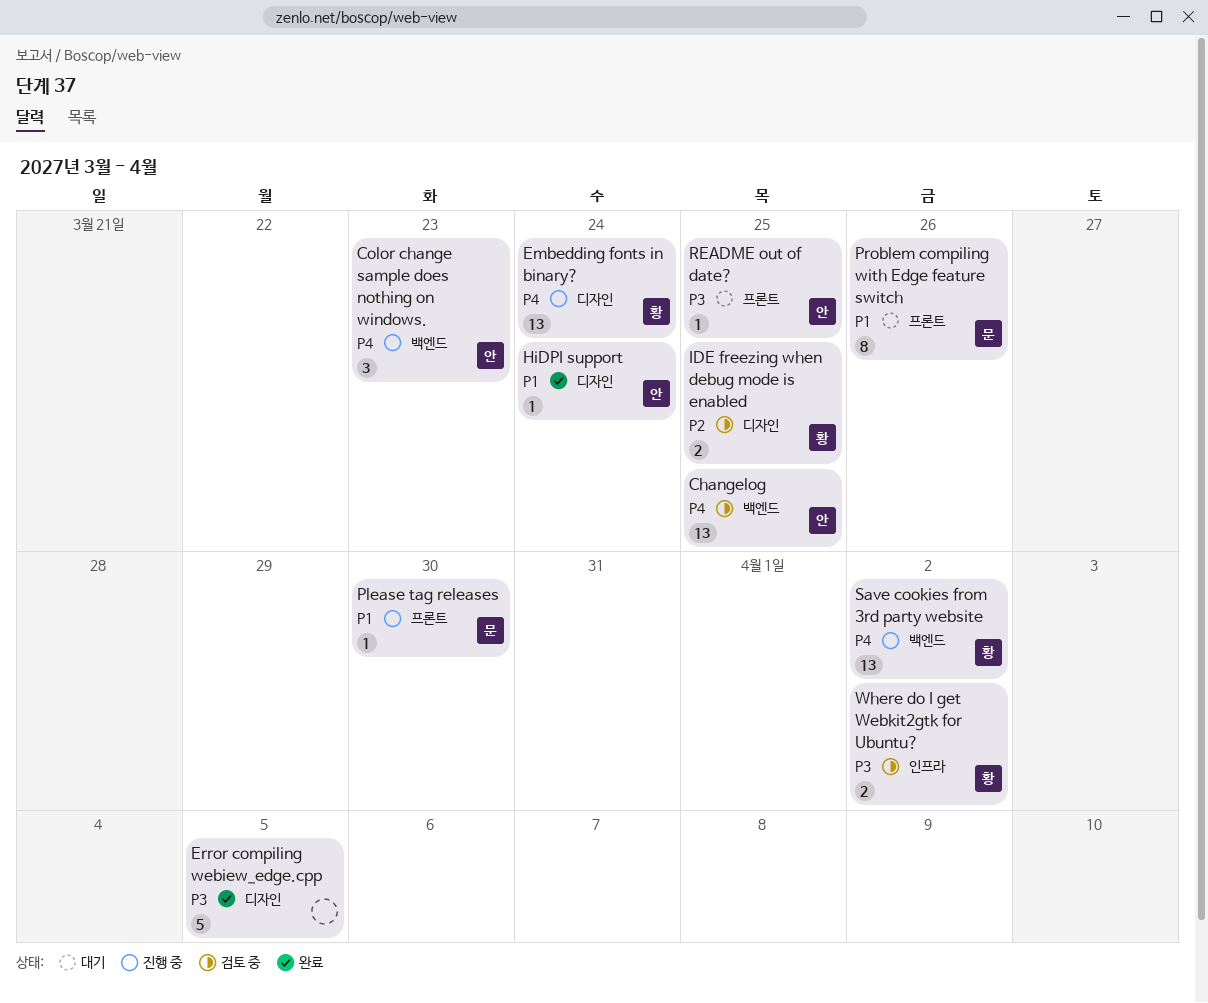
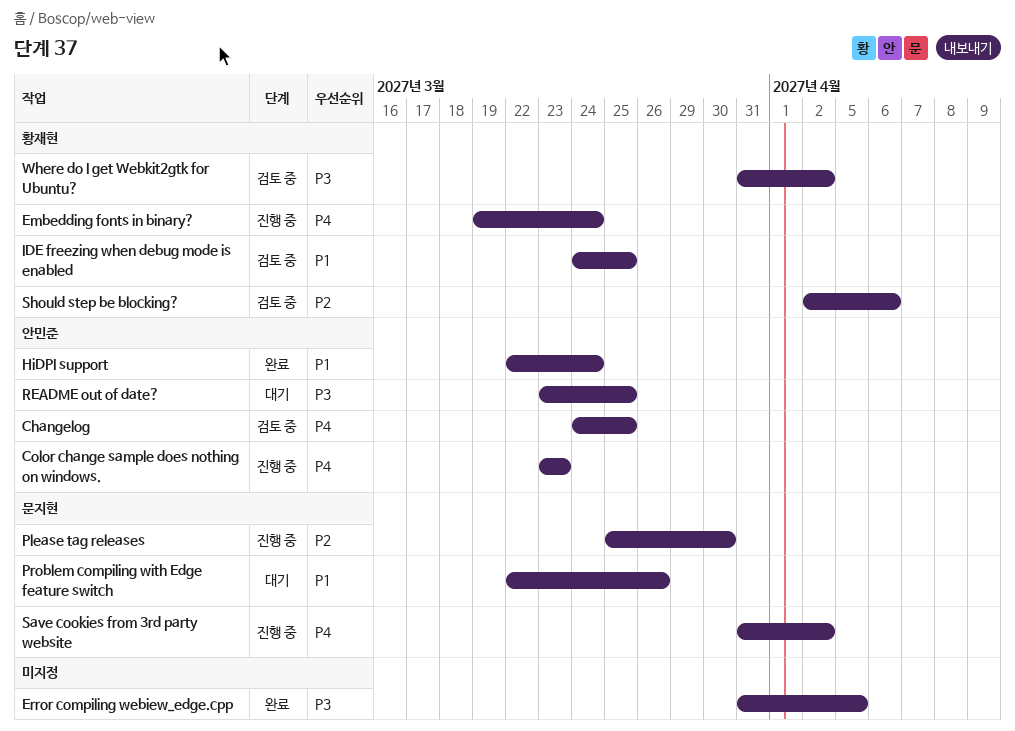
IDE freezing when debug mode is enabled, priority: P2 -> P1
Please tag releases, priority: P1 -> P2
Save cookies from 3rd party website, owner: 황재현 -> 문지현
Should step be blocking?: none -> present

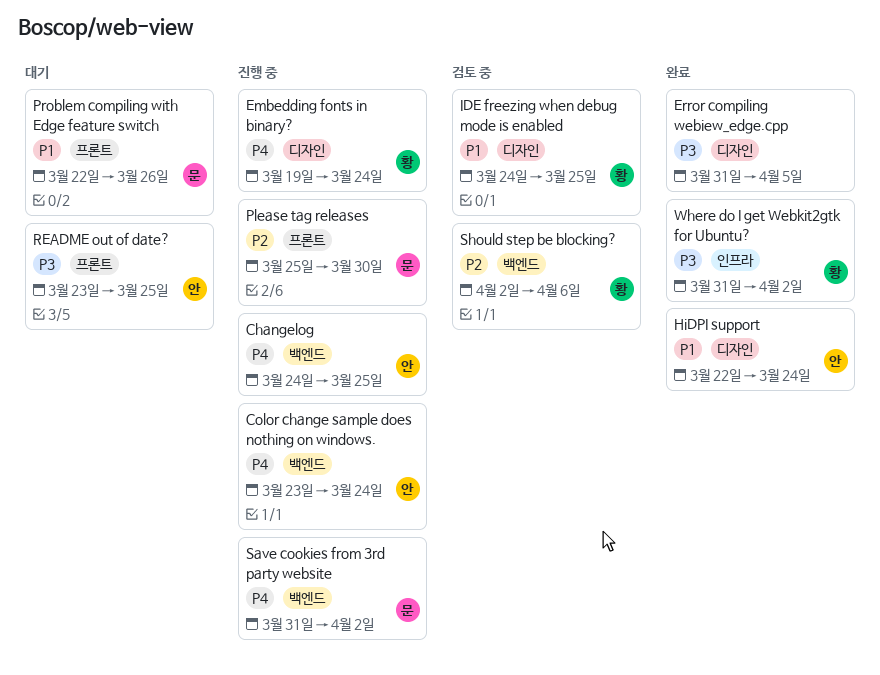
Changelog, status: 검토 중 -> 진행 중
Color change sample does nothing on windows., due: Mar 23 -> Mar 24
Where do I get Webkit2gtk for Ubuntu?, status: 검토 중 -> 완료

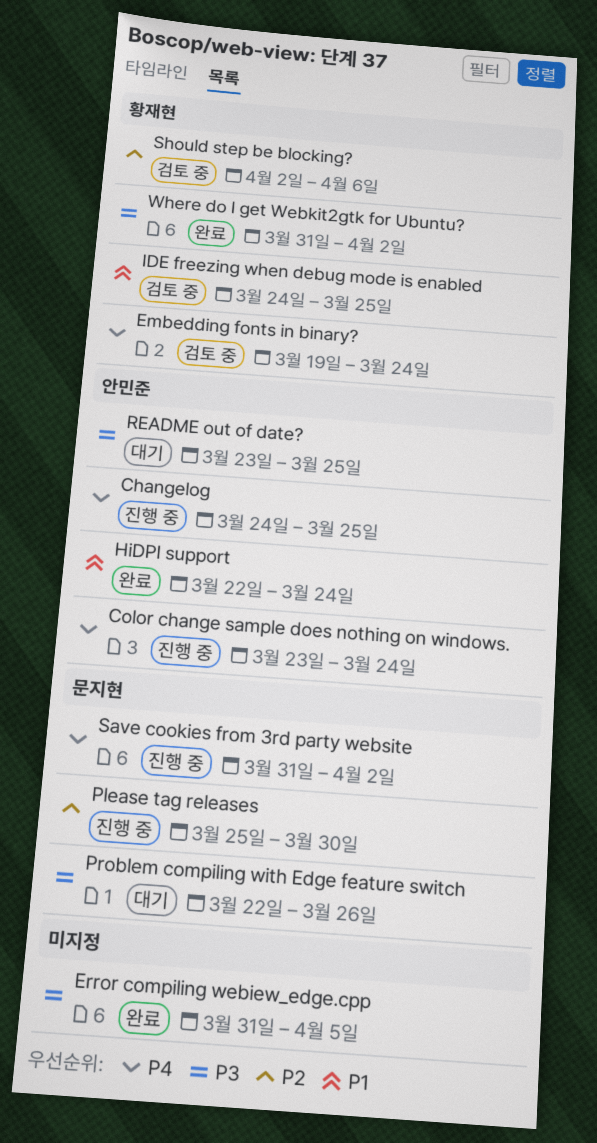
Embedding fonts in binary?, status: 진행 중 -> 검토 중
Problem compiling with Edge feature switch, priority: P1 -> P3

